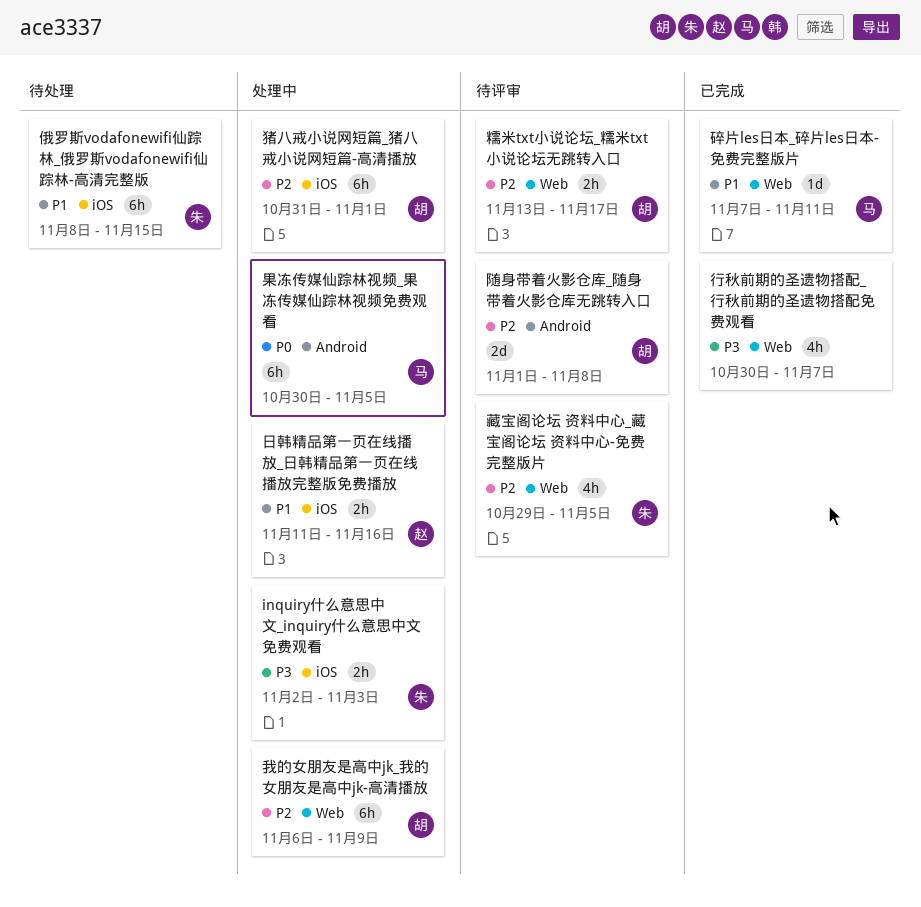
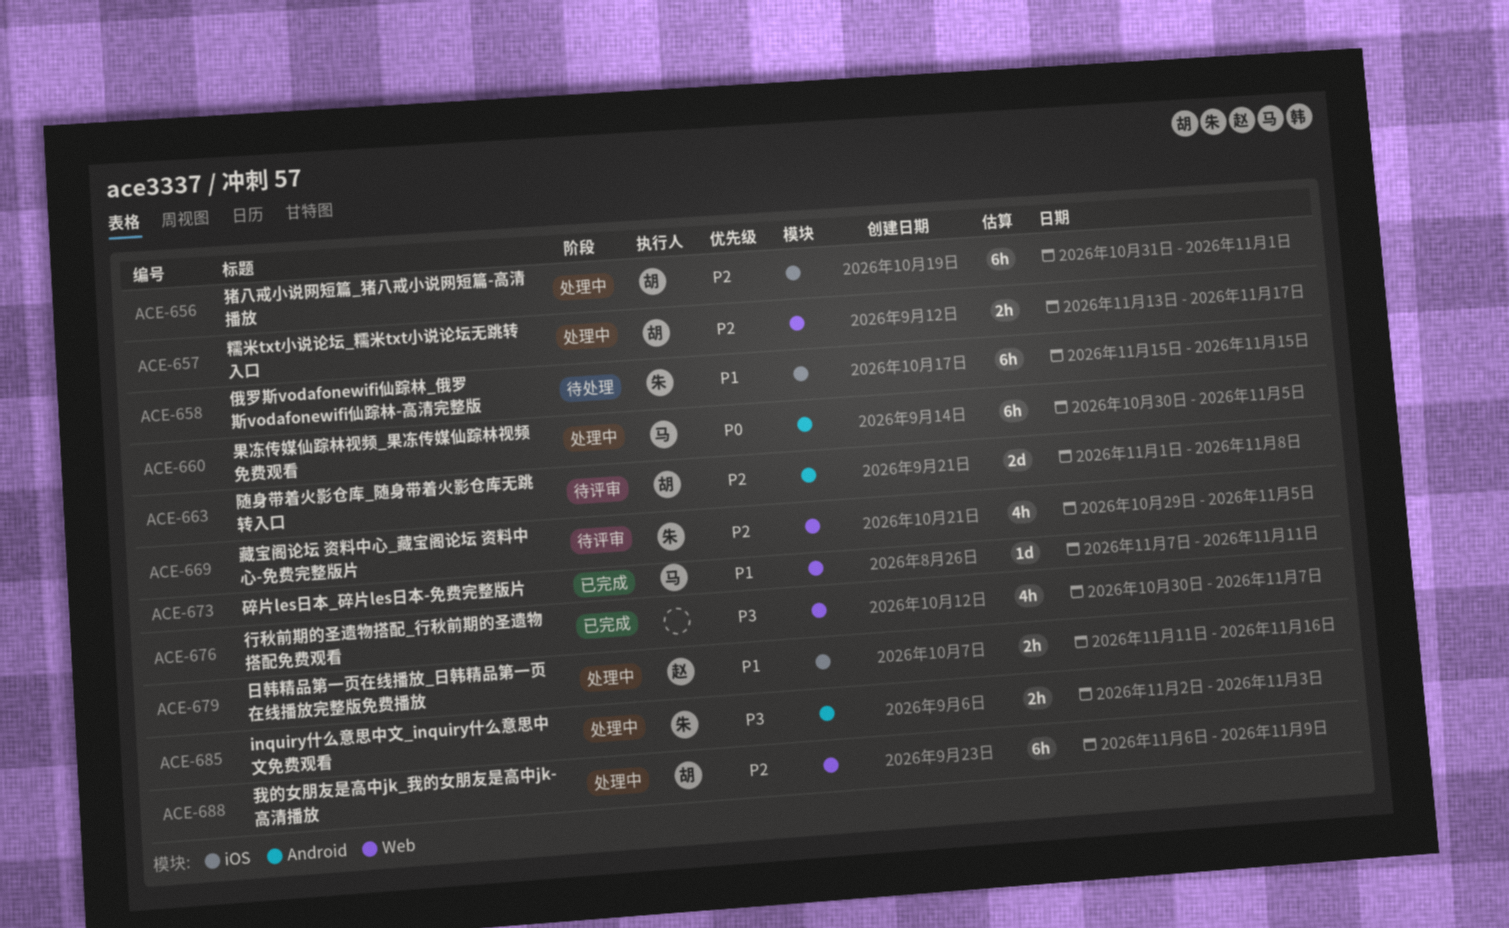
inquiry什么意思中文_inquiry什么意思中文免费观看, label: iOS -> Android
俄罗斯vodafonewifi仙踪林_俄罗斯vodafonewifi仙踪林-高清完整版, start: Nov 8 -> Nov 15
糯米txt小说论坛_糯米txt小说论坛无跳转入口, status: 待评审 -> 处理中

